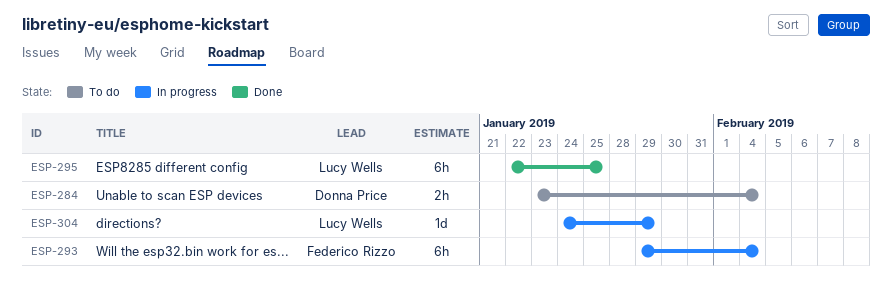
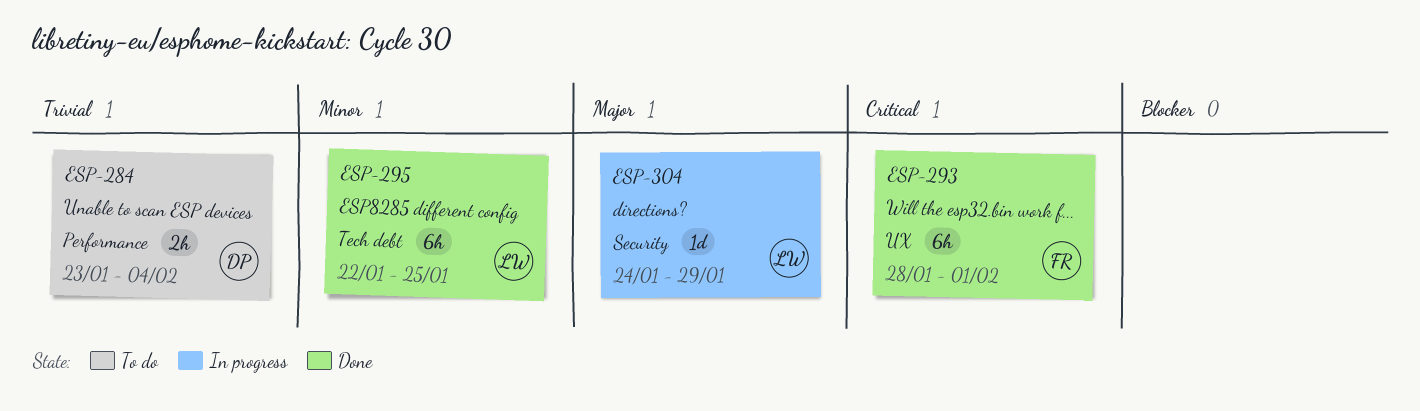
ESP-293, status: In progress -> Done
ESP-293, start: Jan 29 -> Jan 28
ESP-293, due: Feb 4 -> Feb 1

